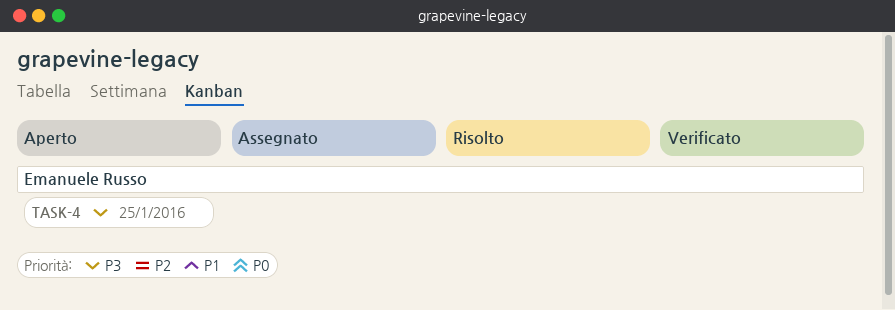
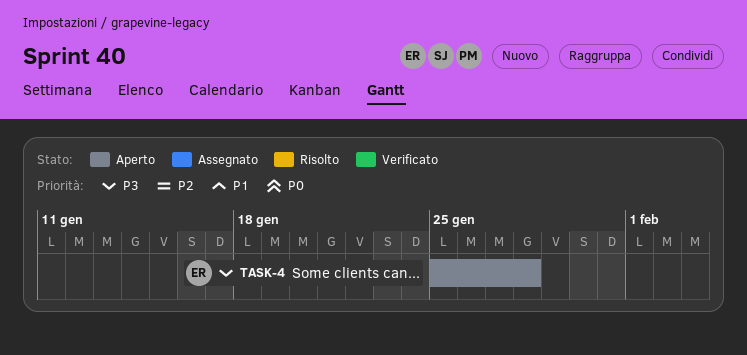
TASK-4, due: Jan 25 -> Jan 28

